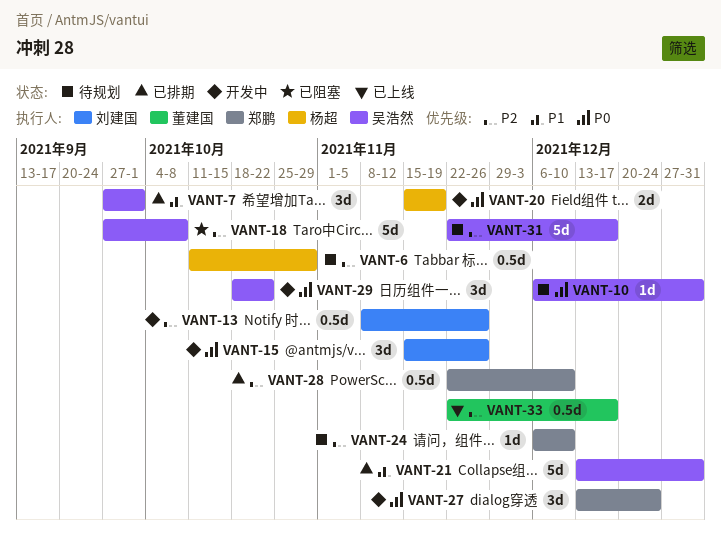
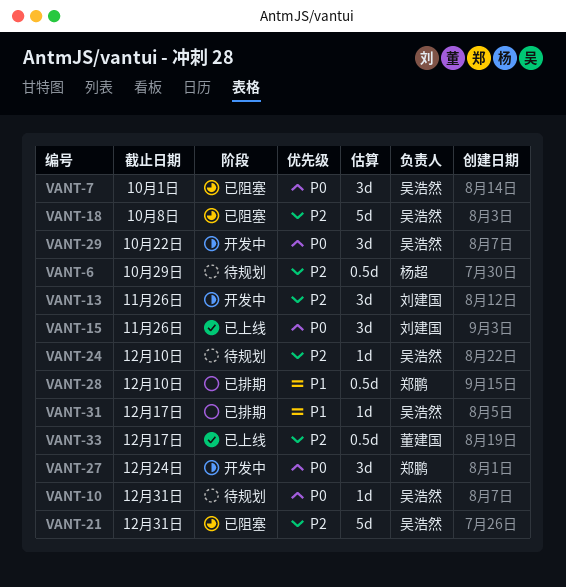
VANT-7, status: 已排期 -> 已阻塞
VANT-7, priority: P1 -> P0
VANT-13, estimate: 0.5d -> 3d
VANT-15, status: 开发中 -> 已上线
VANT-20: present -> none
VANT-21, status: 已排期 -> 已阻塞
VANT-21, priority: P1 -> P2
VANT-24, owner: 郑鹏 -> 吴浩然
VANT-28, priority: P2 -> P1
VANT-31, status: 待规划 -> 已排期
VANT-31, priority: P2 -> P1
VANT-31, estimate: 5d -> 1d

